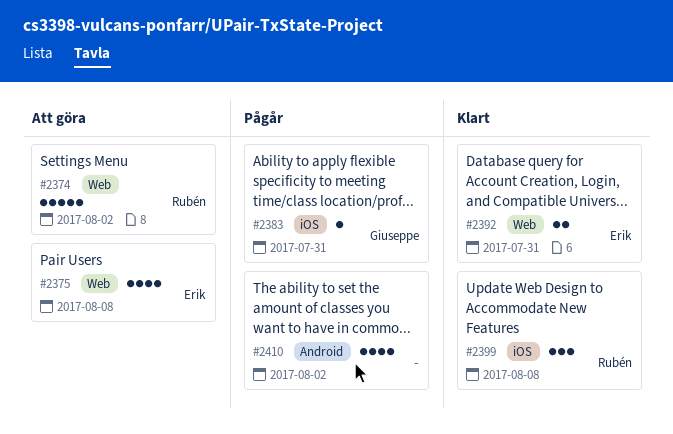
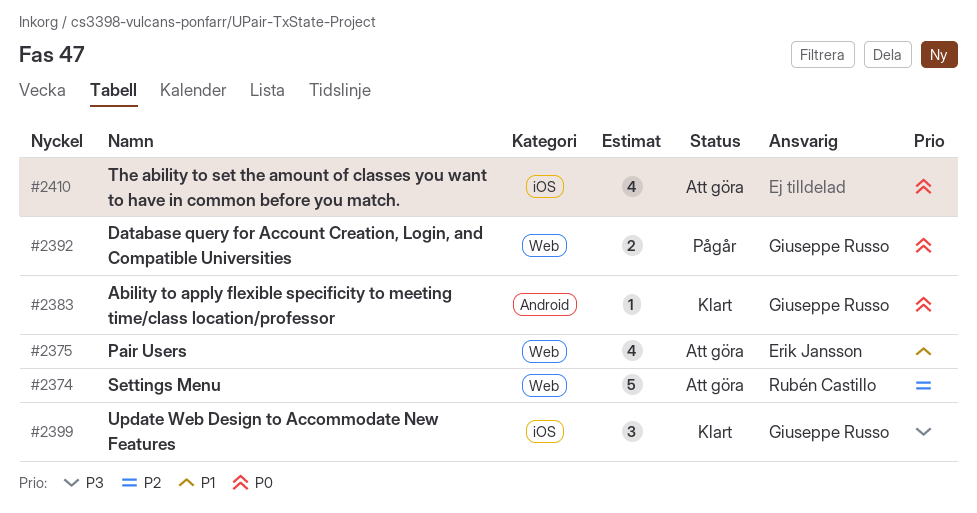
#2383, status: Pågår -> Klart
#2383, label: iOS -> Android
#2392, status: Klart -> Pågår
#2392, owner: Erik Jansson -> Giuseppe Russo
#2399, owner: Rubén Castillo -> Giuseppe Russo
#2410, status: Pågår -> Att göra
#2410, label: Android -> iOS

